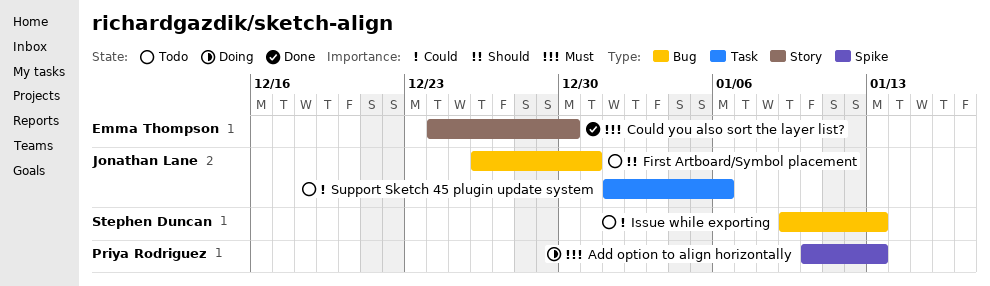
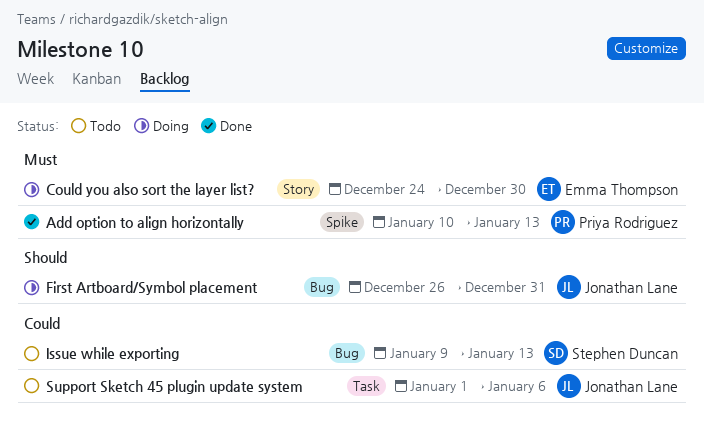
Add option to align horizontally, status: Doing -> Done
Could you also sort the layer list?, status: Done -> Doing
First Artboard/Symbol placement, status: Todo -> Doing

